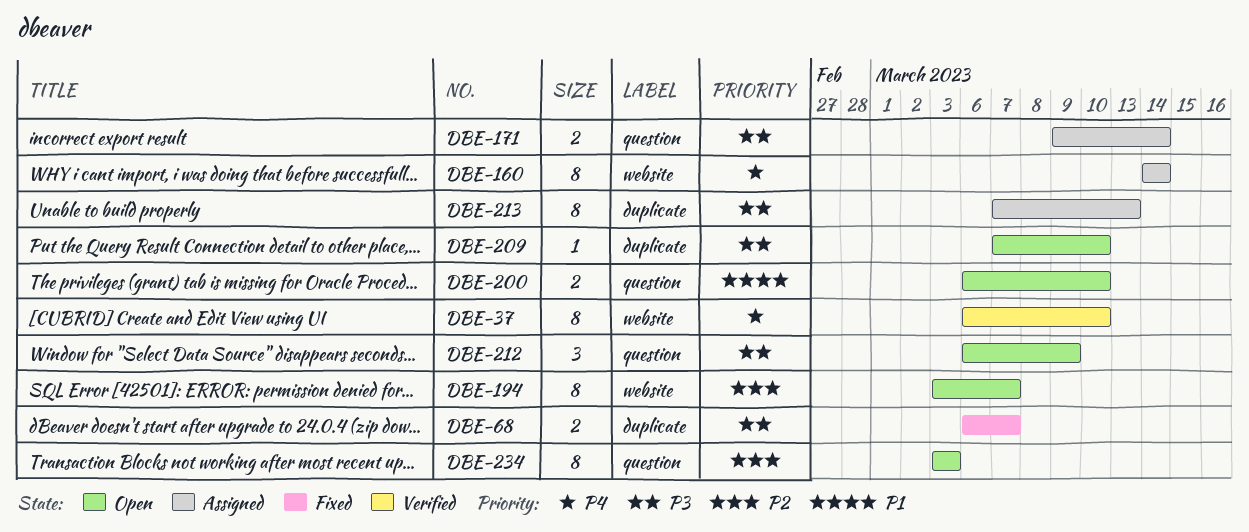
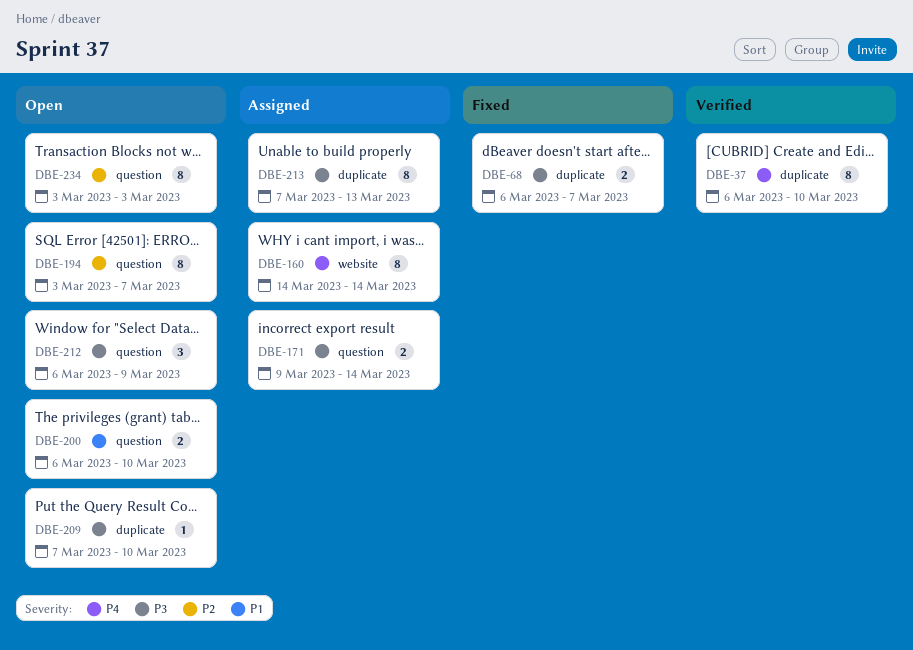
DBE-37, label: website -> duplicate
DBE-194, label: website -> question

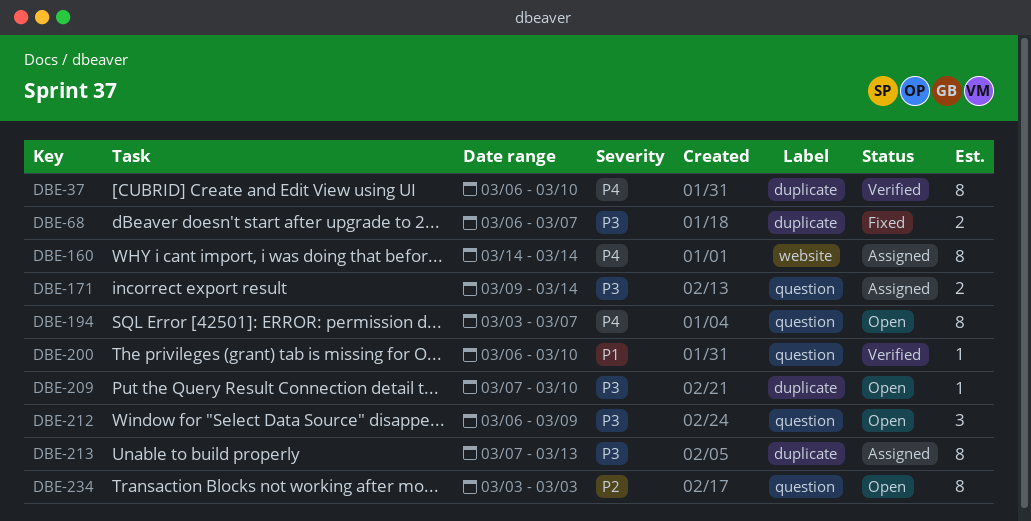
DBE-194, priority: P2 -> P4
DBE-200, status: Open -> Verified
DBE-200, estimate: 2 -> 1

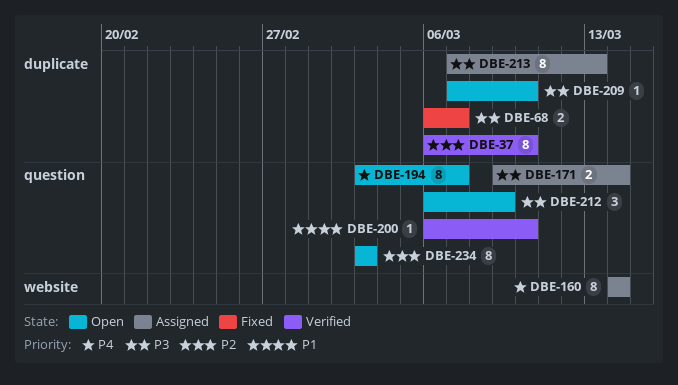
DBE-37, priority: P4 -> P2

